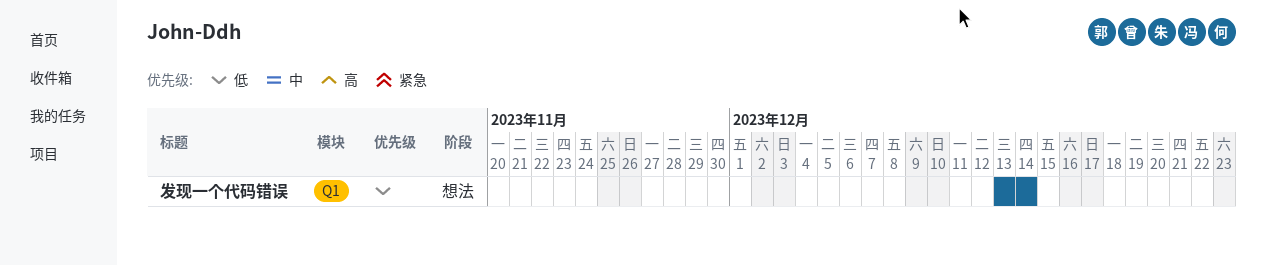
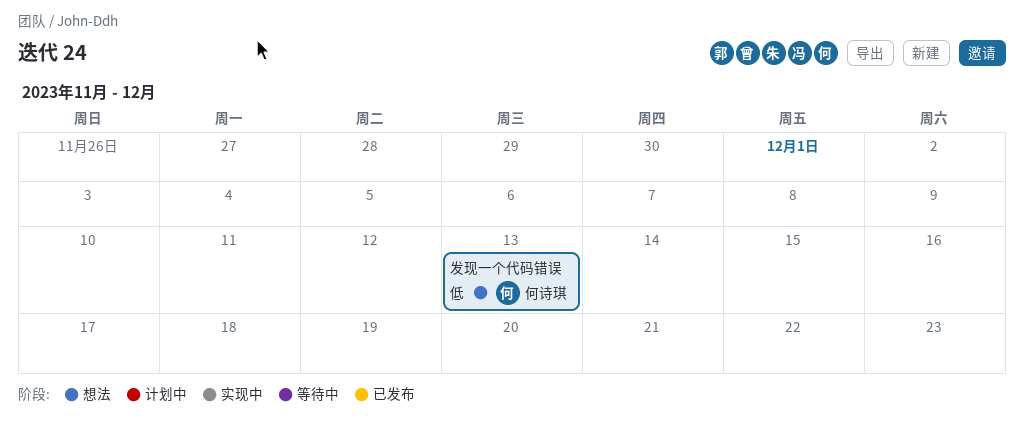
发现一个代码错误, due: Dec 14 -> Dec 13

